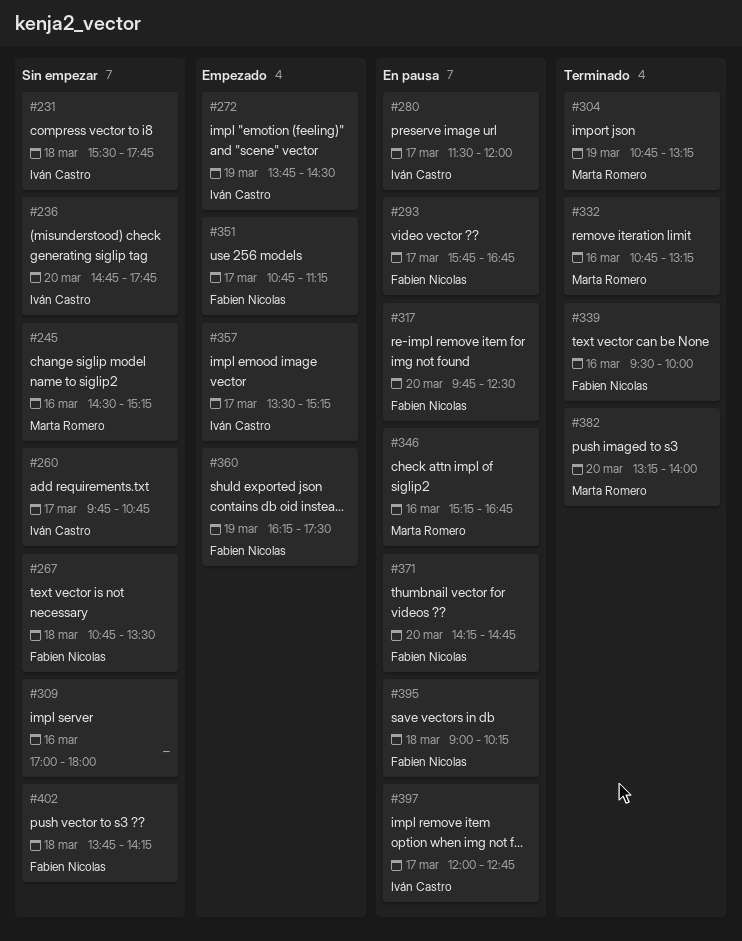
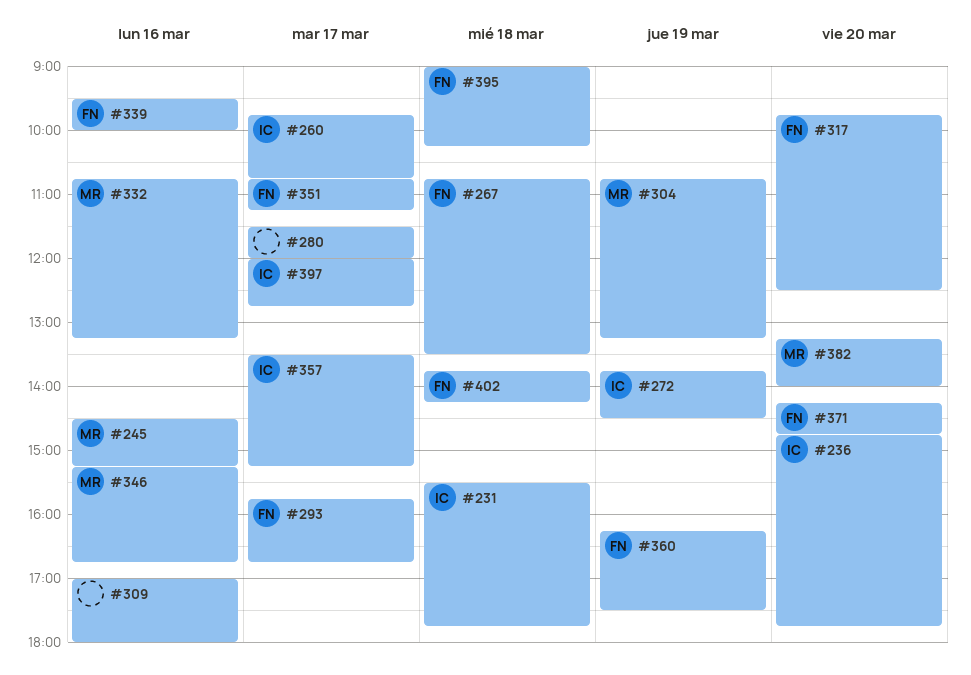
#280, owner: Iván Castro -> none

